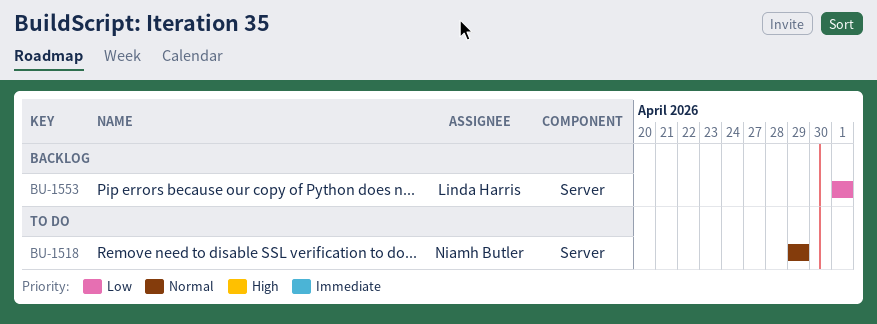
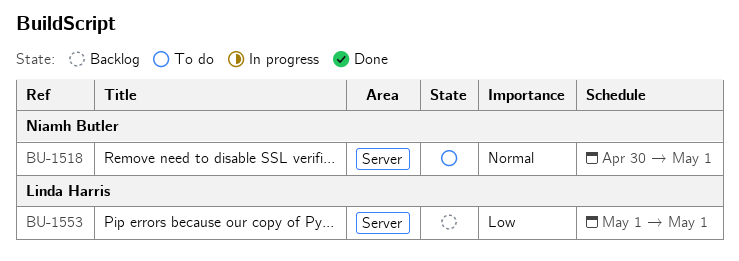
BU-1518, start: Apr 29 -> Apr 30
BU-1518, due: Apr 29 -> May 1

